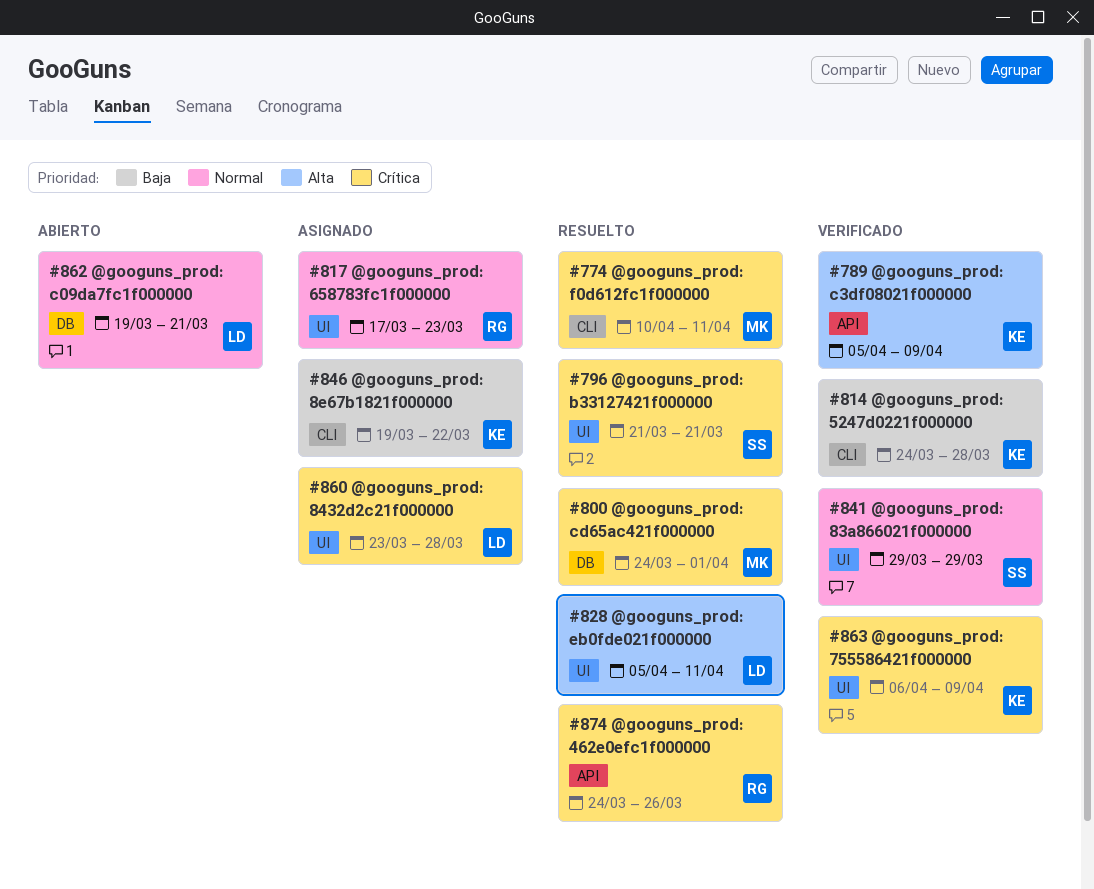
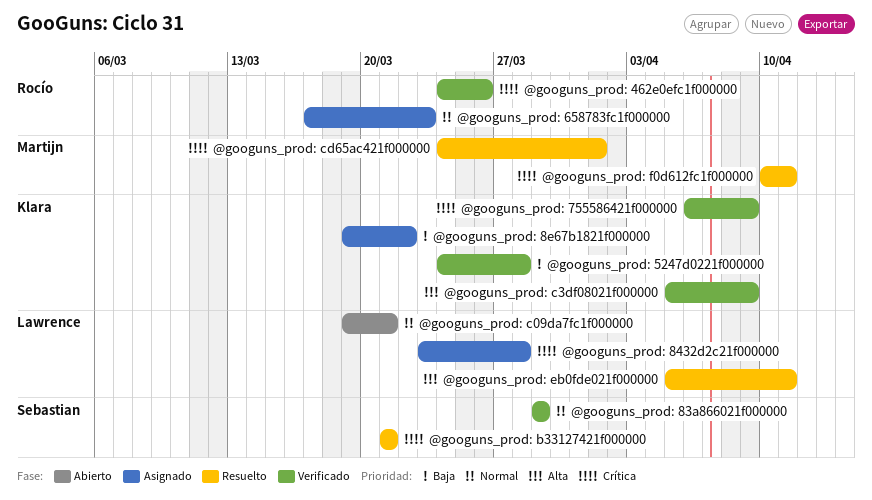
@googuns_prod: 462e0efc1f000000, status: Resuelto -> Verificado

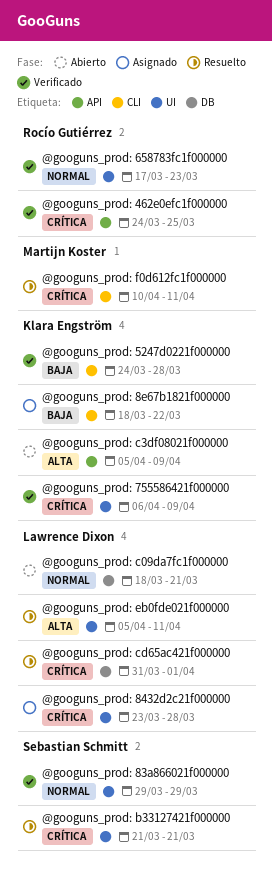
@googuns_prod: 462e0efc1f000000, due: Mar 26 -> Mar 25
@googuns_prod: 658783fc1f000000, status: Asignado -> Verificado
@googuns_prod: 8e67b1821f000000, start: Mar 19 -> Mar 18
@googuns_prod: c09da7fc1f000000, start: Mar 19 -> Mar 18
@googuns_prod: c3df08021f000000, status: Verificado -> Abierto
@googuns_prod: cd65ac421f000000, owner: Martijn Koster -> Lawrence Dixon
@googuns_prod: cd65ac421f000000, start: Mar 24 -> Mar 31

